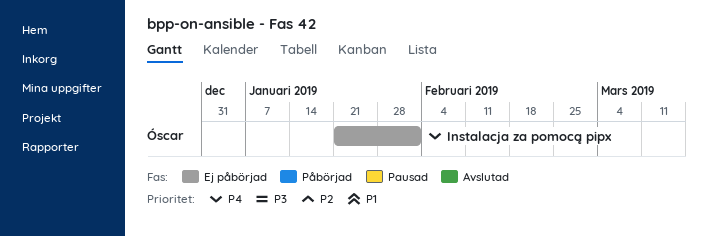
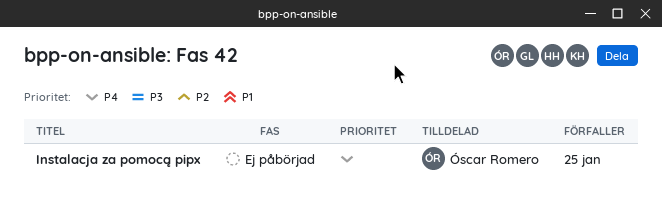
Instalacja za pomocą pipx, due: Feb 1 -> Jan 25

